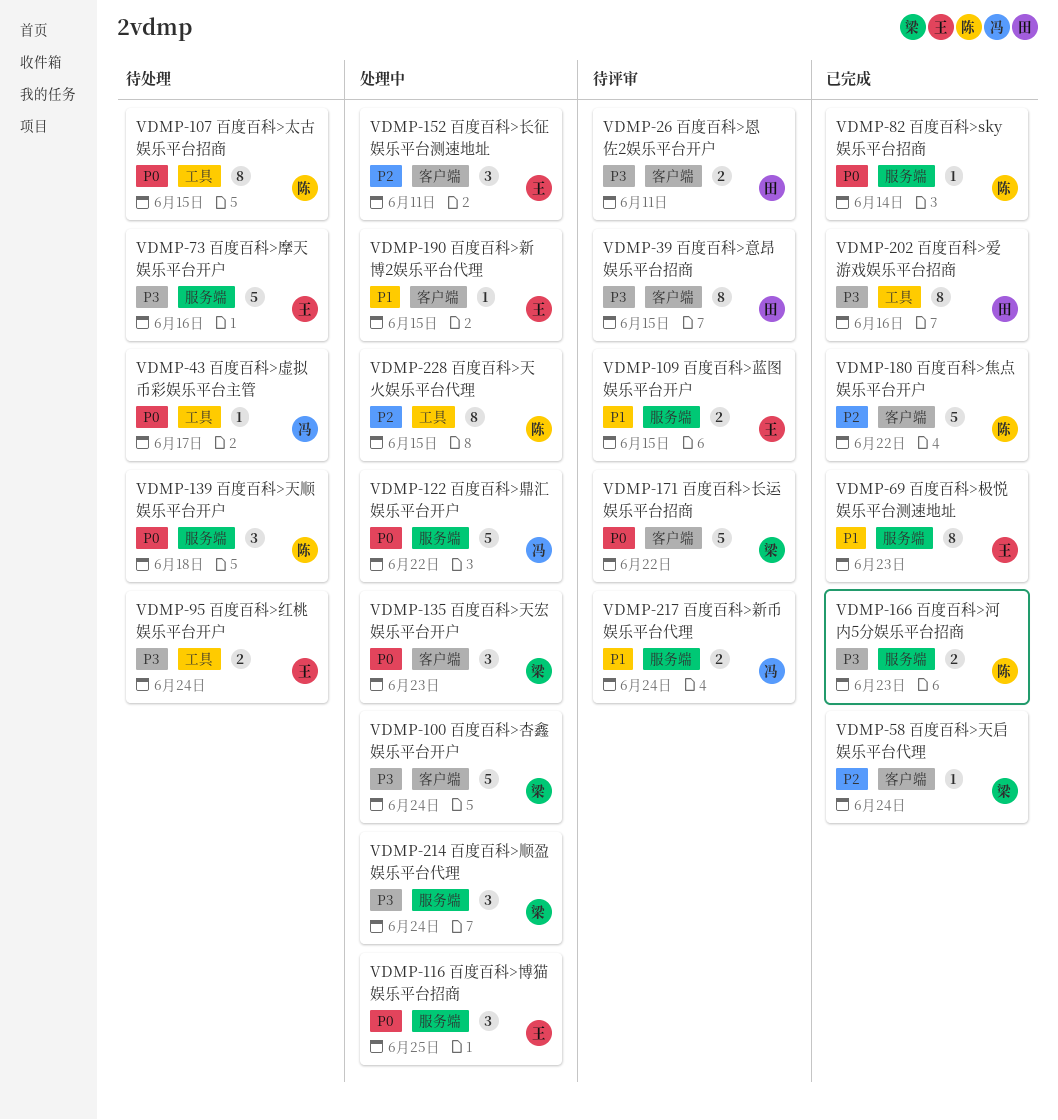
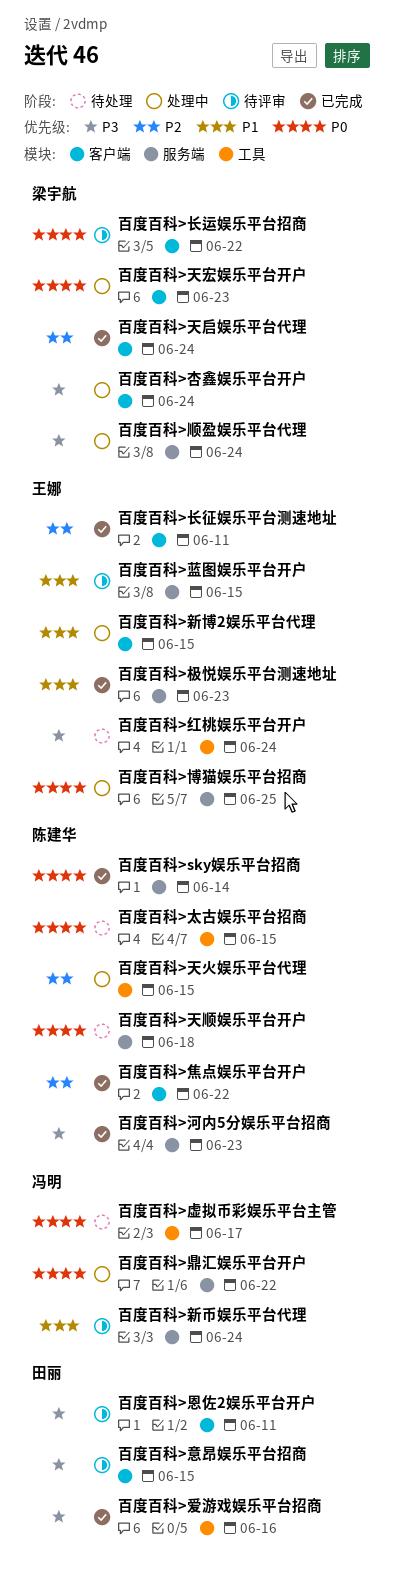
百度百科>摩天娱乐平台开户: present -> none
百度百科>长征娱乐平台测速地址, status: 处理中 -> 已完成

